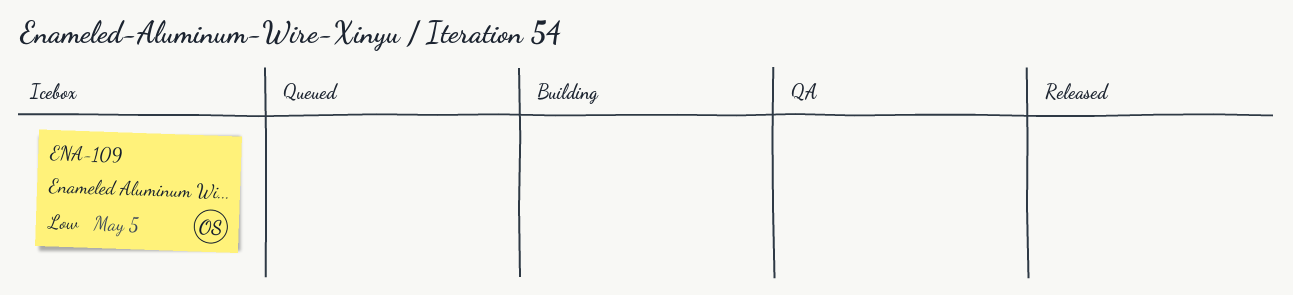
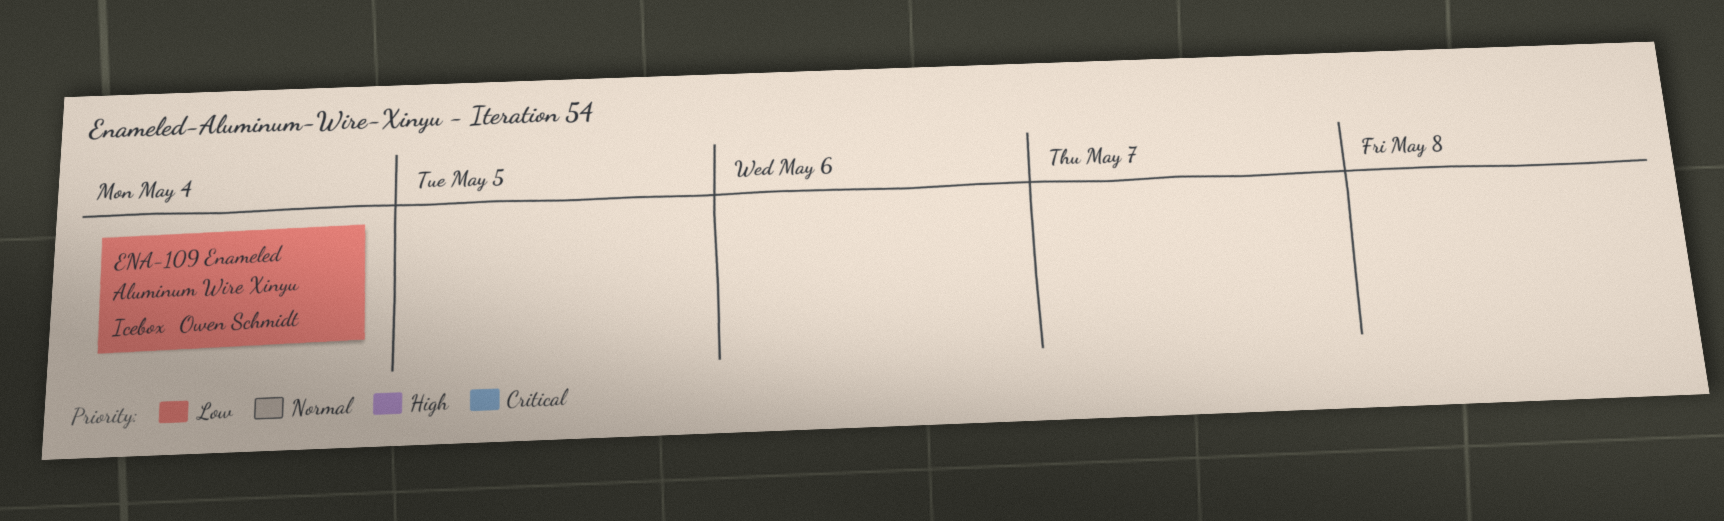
ENA-109, due: May 5 -> May 4

